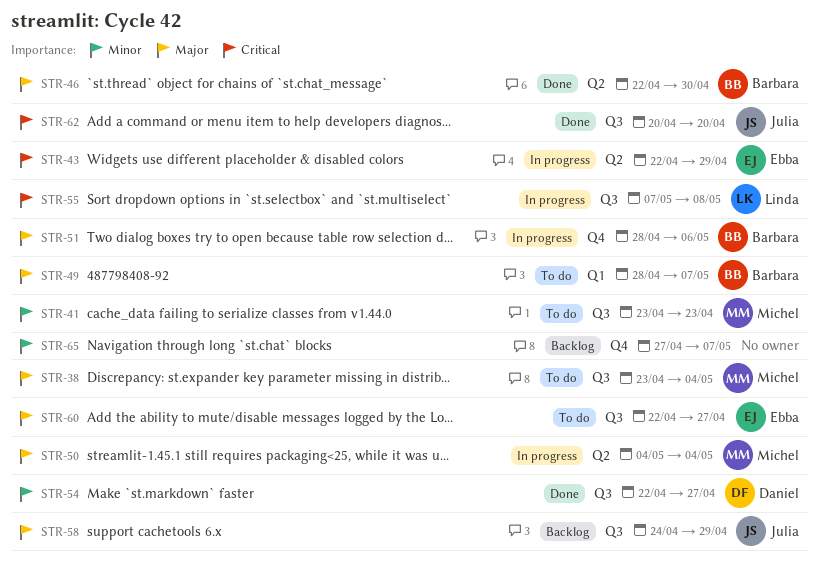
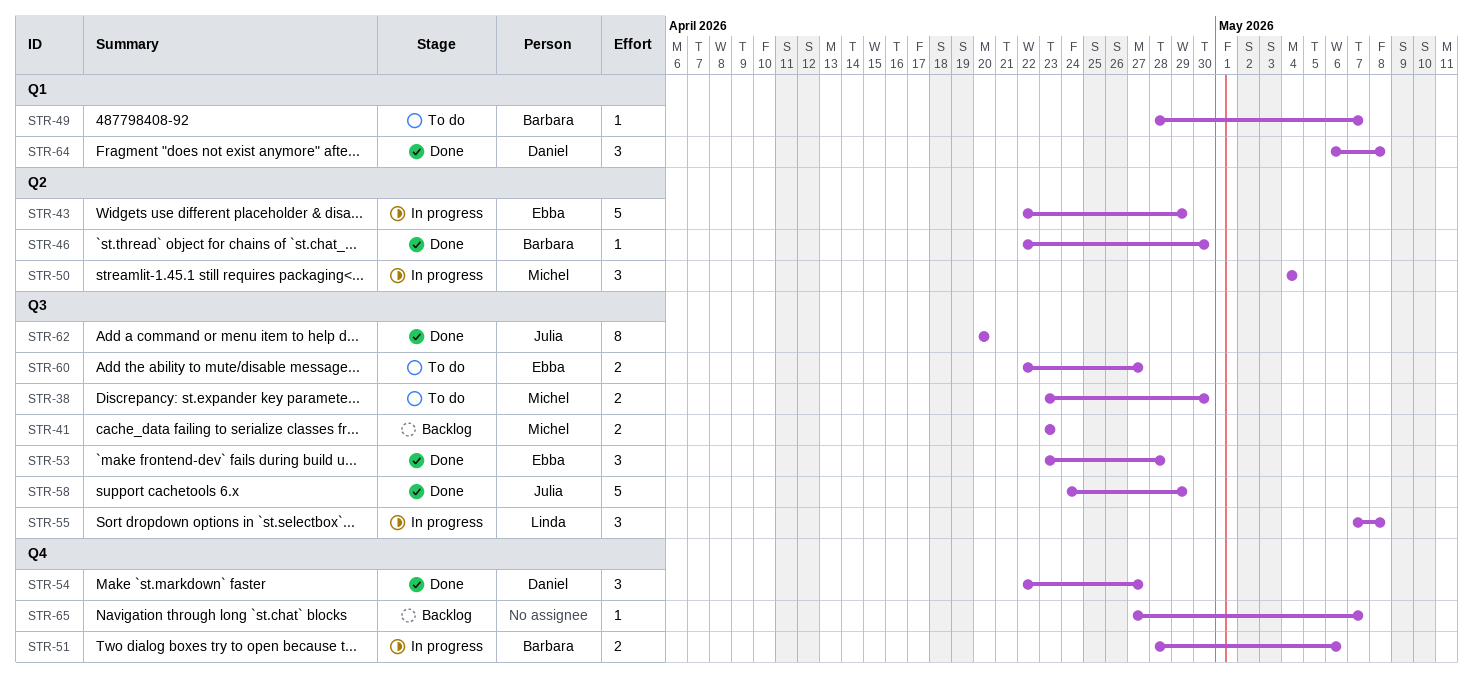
STR-38, due: May 4 -> Apr 30
STR-41, status: To do -> Backlog
STR-53: none -> present
STR-54, label: Q3 -> Q4
STR-58, status: Backlog -> Done
STR-64: none -> present

